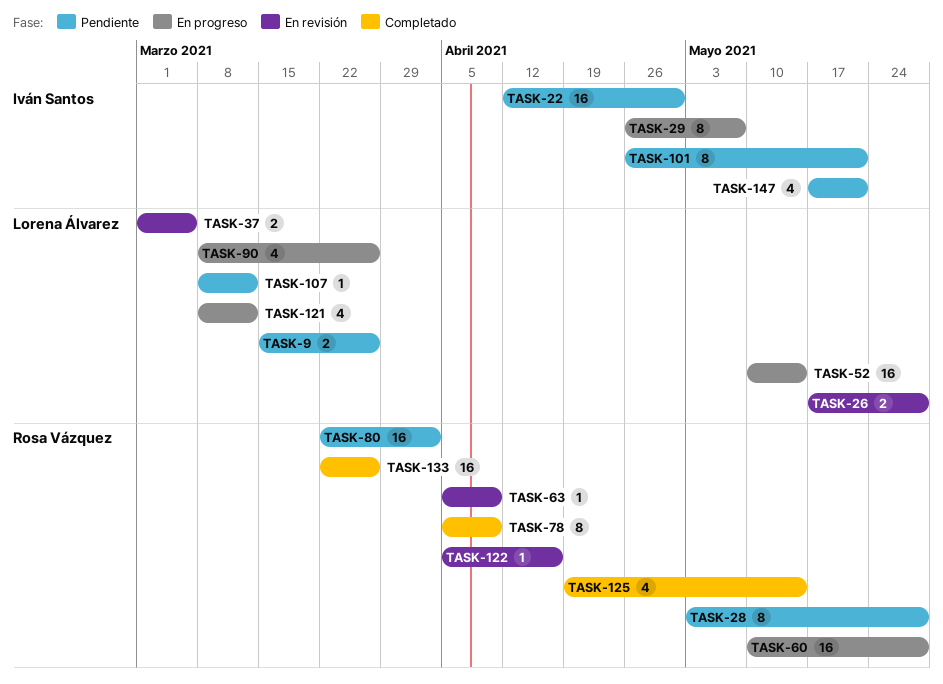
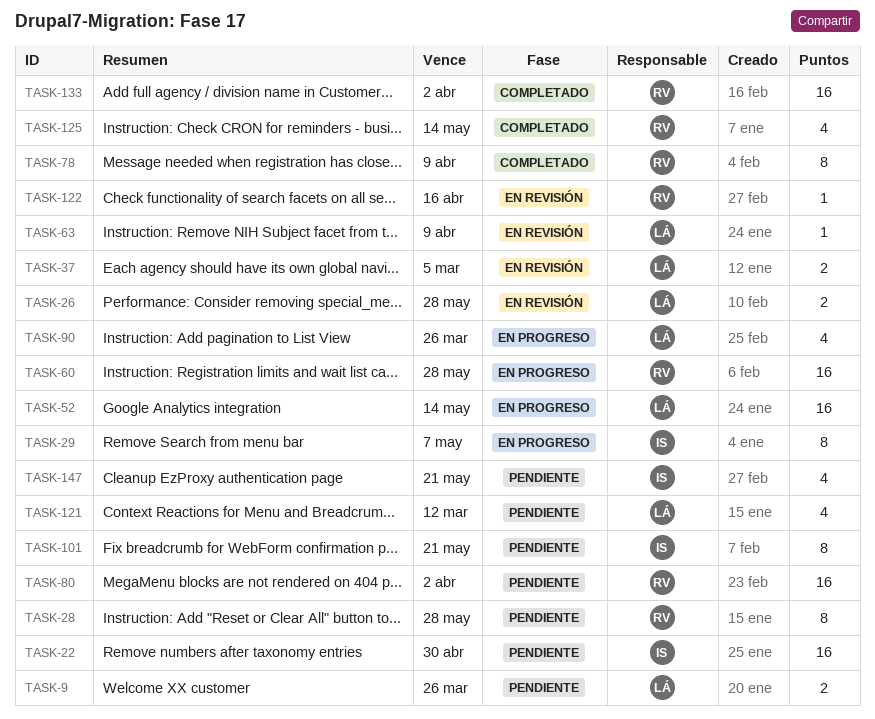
TASK-63, owner: Rosa Vázquez -> Lorena Álvarez
TASK-107: present -> none
TASK-121, status: En progreso -> Pendiente
TASK-133, due: Mar 26 -> Apr 2

